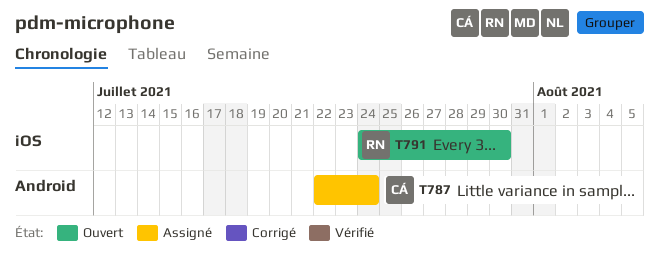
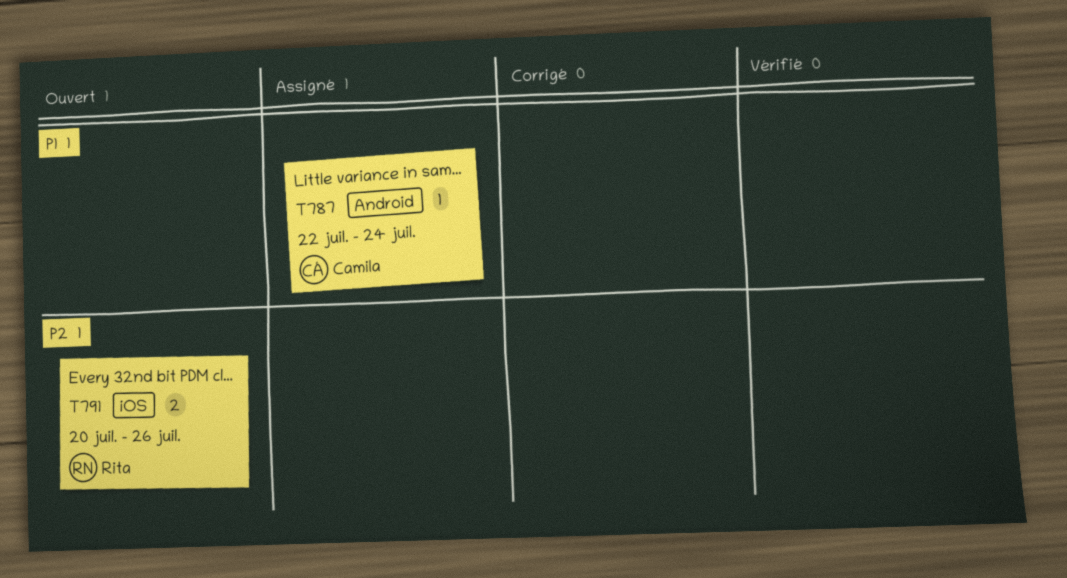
T791, start: Jul 24 -> Jul 20
T791, due: Jul 30 -> Jul 26

